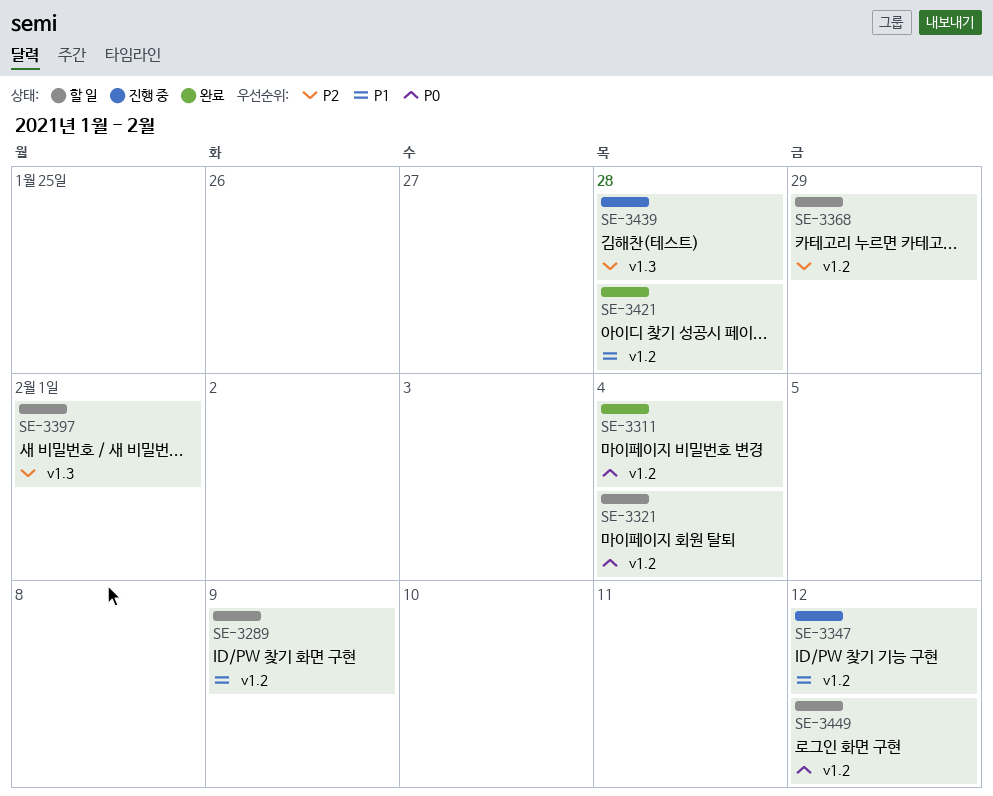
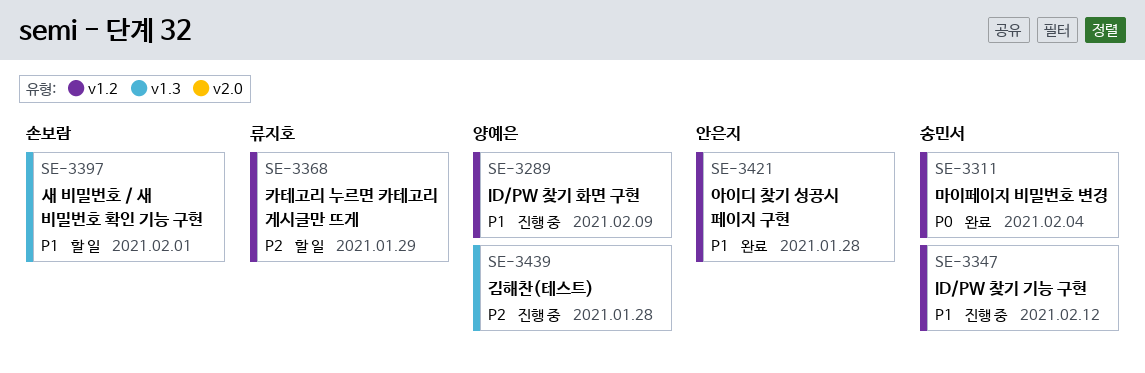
SE-3289, status: 할 일 -> 진행 중
SE-3321: present -> none
SE-3397, priority: P2 -> P1
SE-3449: present -> none

